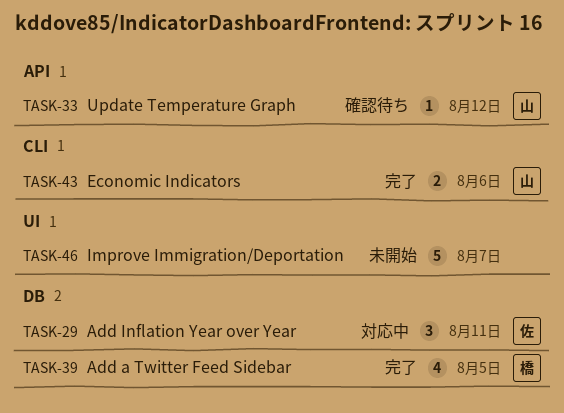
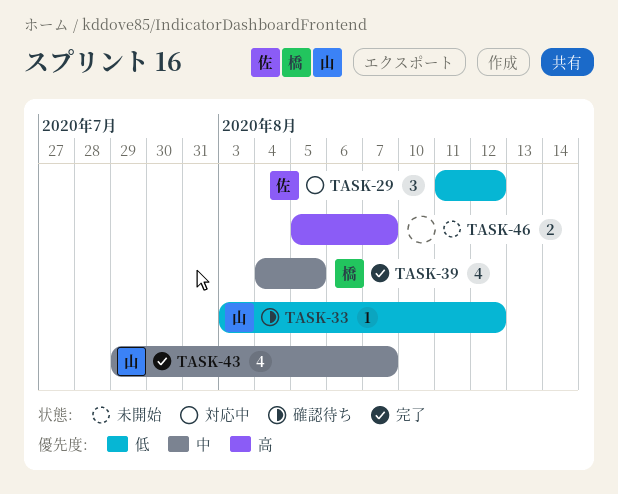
TASK-29, due: Aug 11 -> Aug 12
TASK-43, estimate: 2 -> 4
TASK-43, due: Aug 6 -> Aug 7
TASK-46, estimate: 5 -> 2

